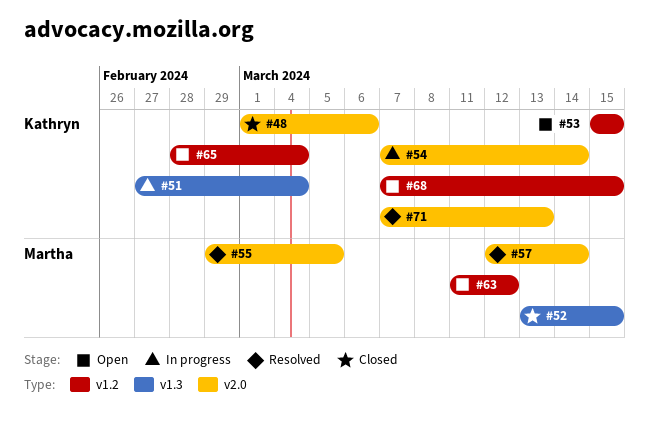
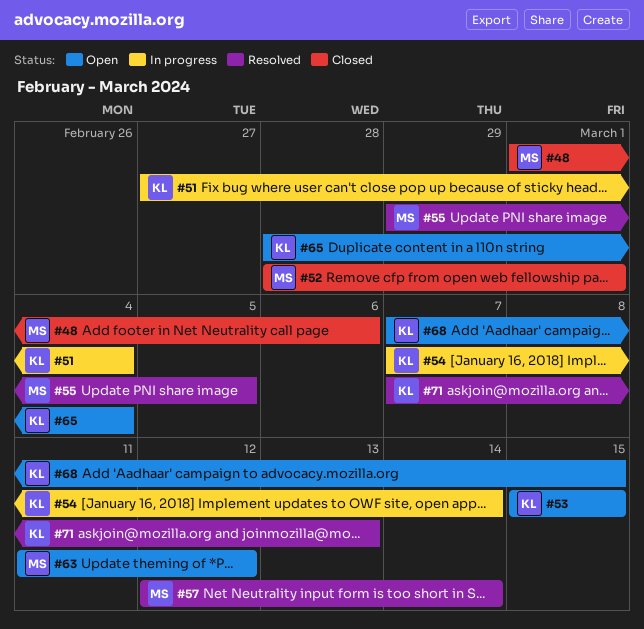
#48, owner: Kathryn -> Martha
#52, start: Mar 13 -> Feb 28
#52, due: Mar 15 -> Mar 1

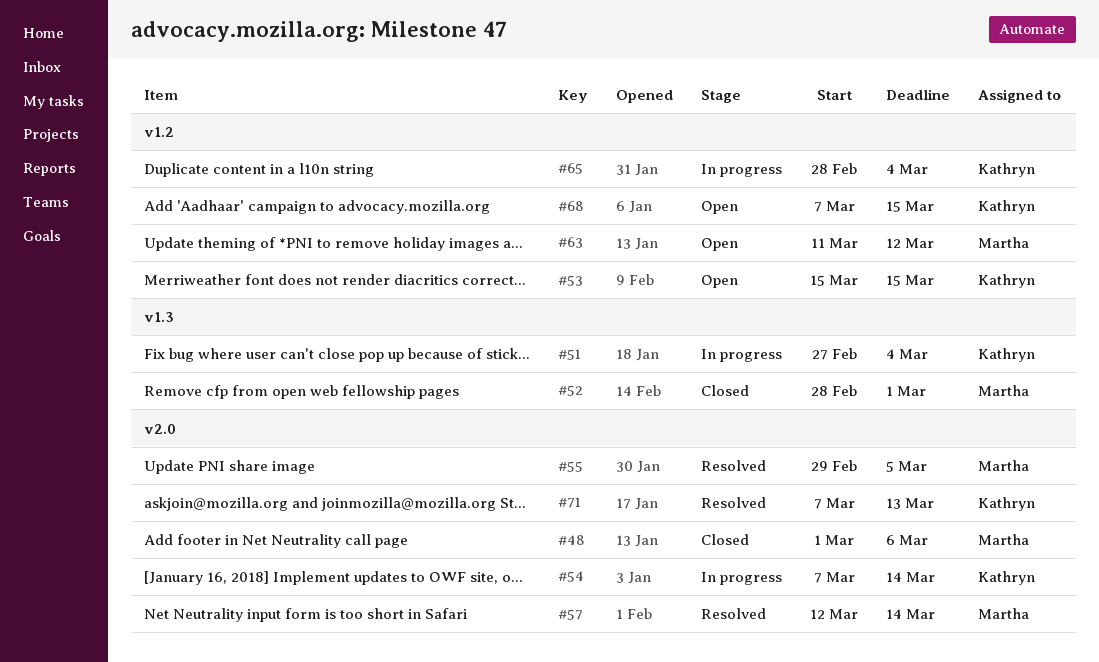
#65, status: Open -> In progress

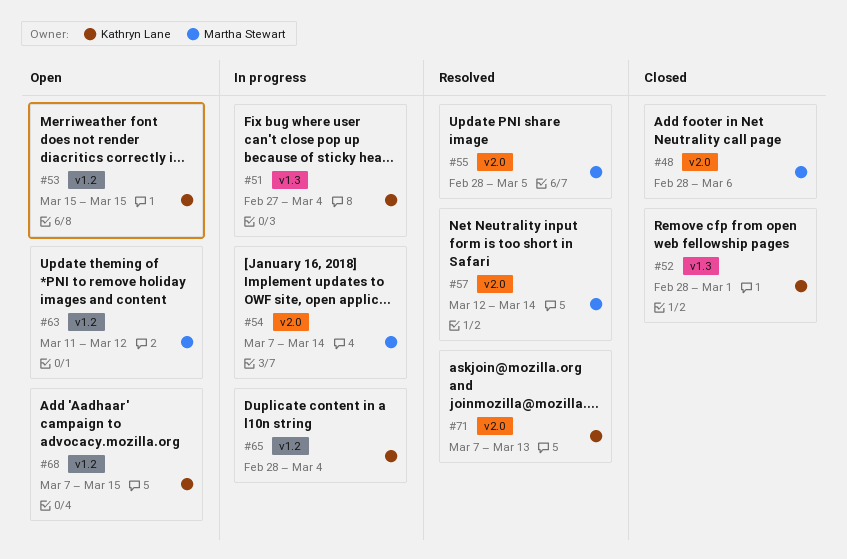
#48, start: Mar 1 -> Feb 28
#52, owner: Martha Stewart -> Kathryn Lane
#54, owner: Kathryn Lane -> Martha Stewart
#55, start: Feb 29 -> Feb 28

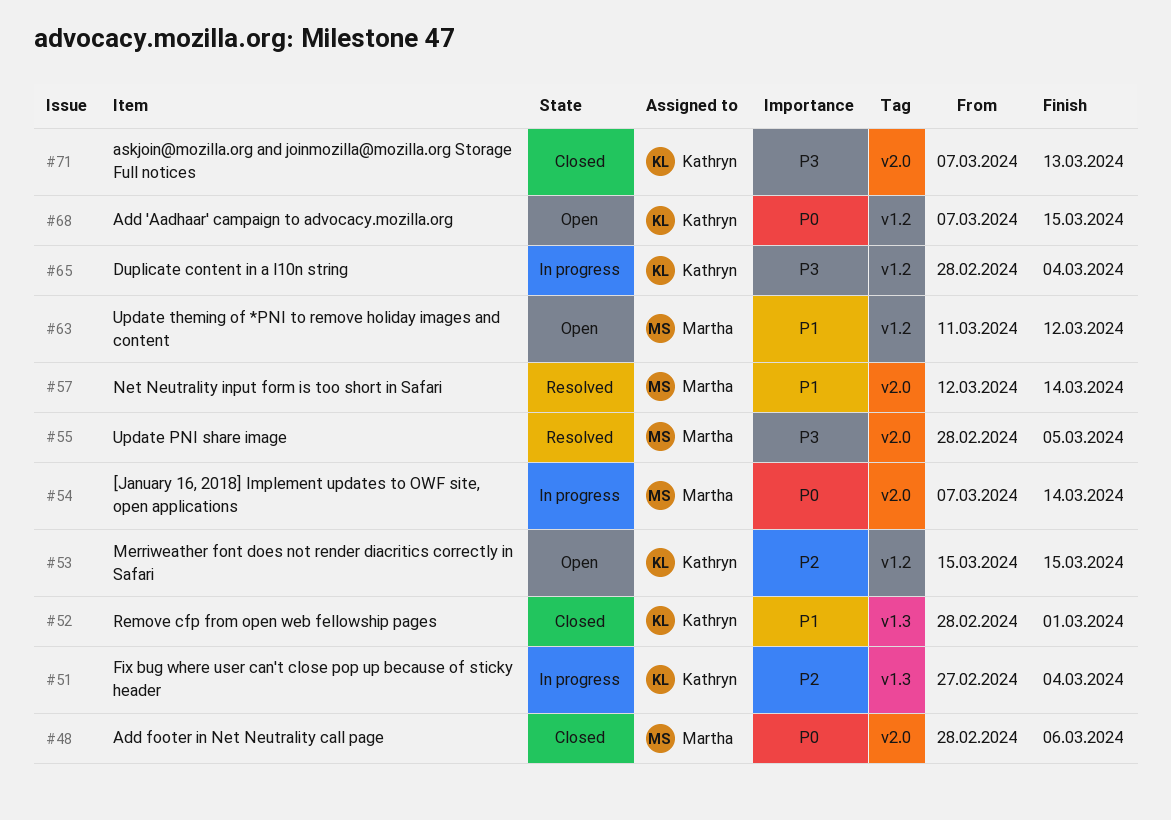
#71, status: Resolved -> Closed

